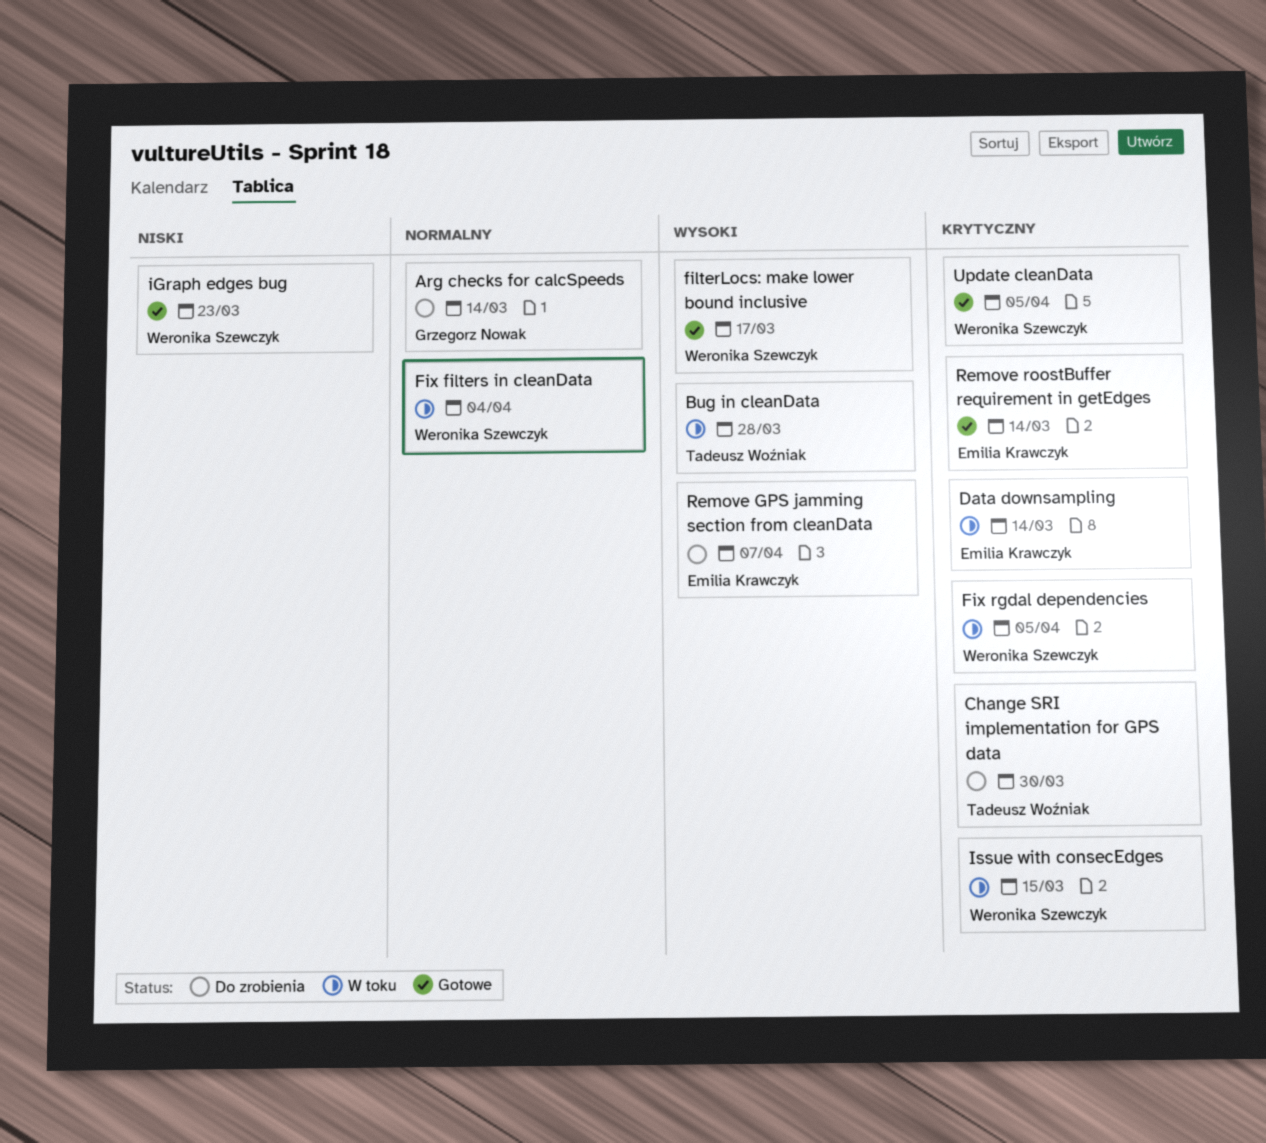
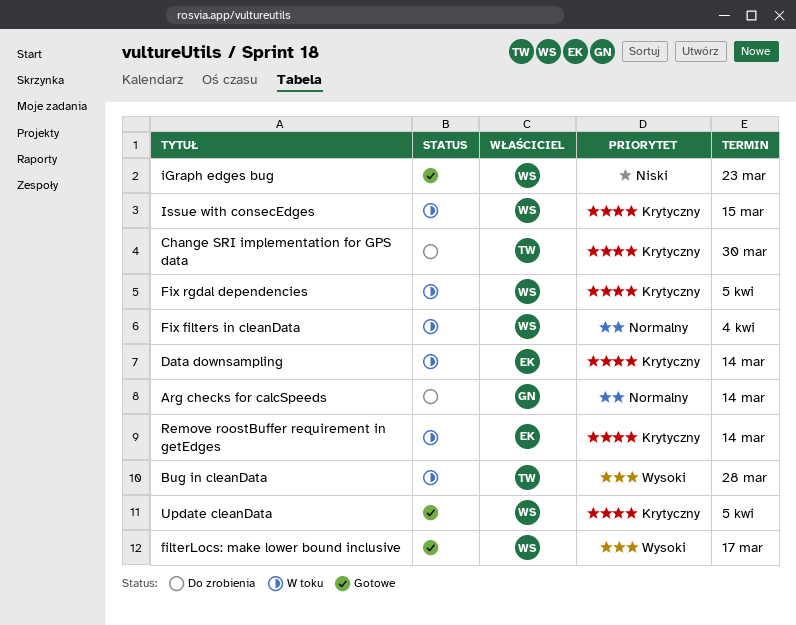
Remove GPS jamming section from cleanData: present -> none
Remove roostBuffer requirement in getEdges, status: Gotowe -> W toku

